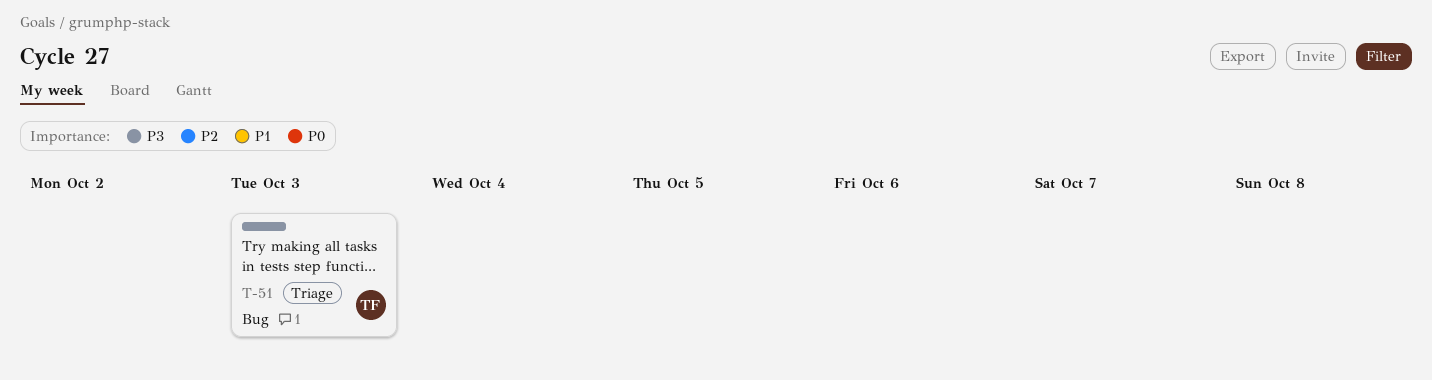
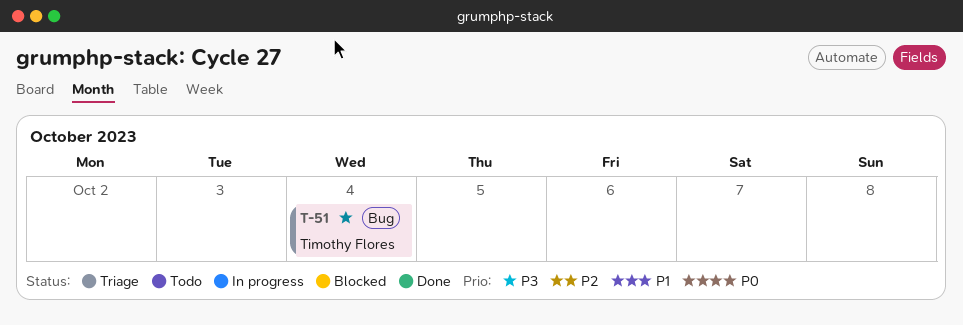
T-51, due: Oct 3 -> Oct 4

